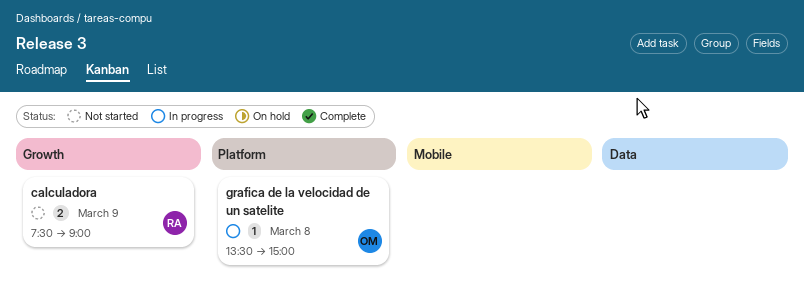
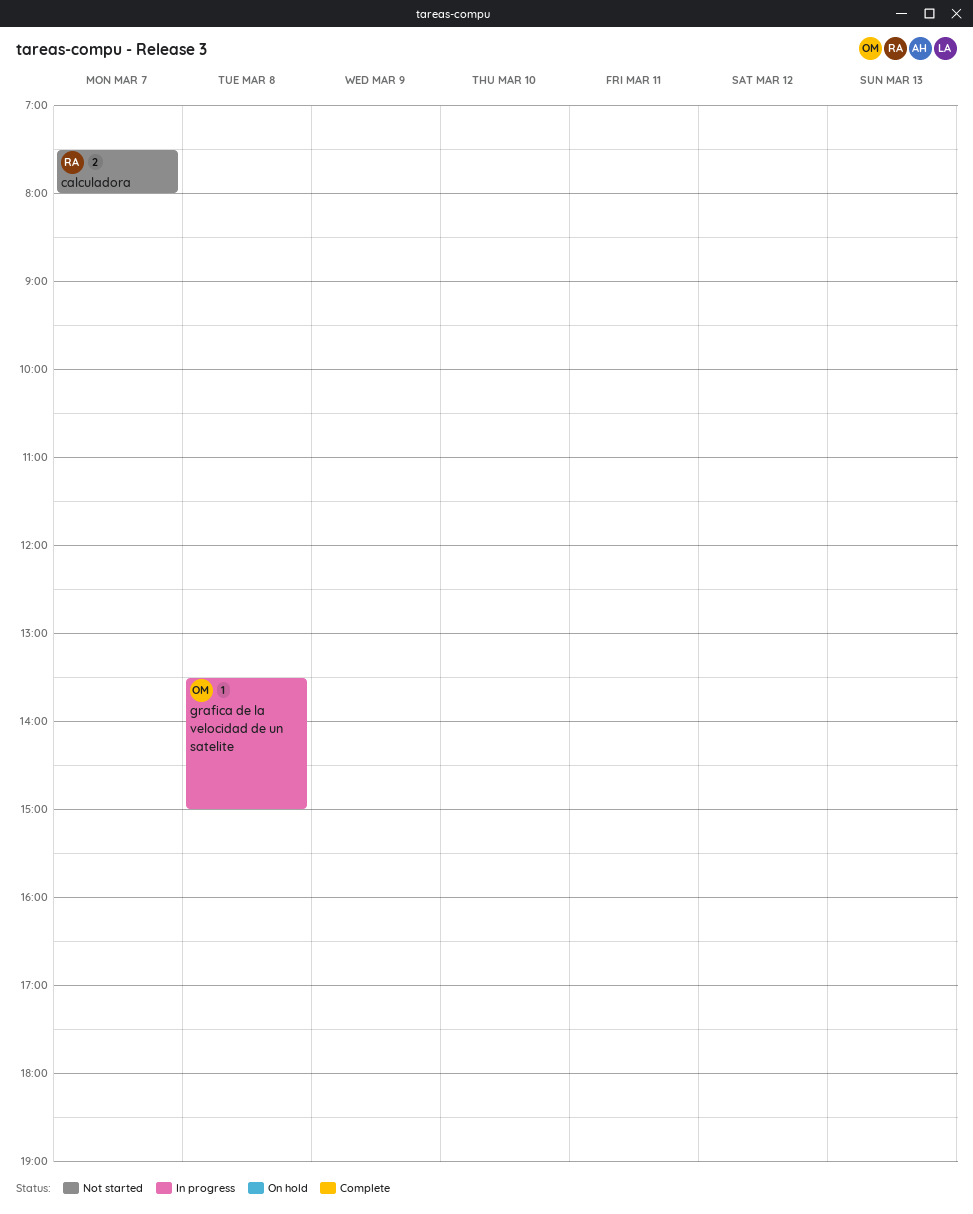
calculadora, day: Mar 9 -> Mar 7
calculadora, ends: 09:00 -> 08:00

